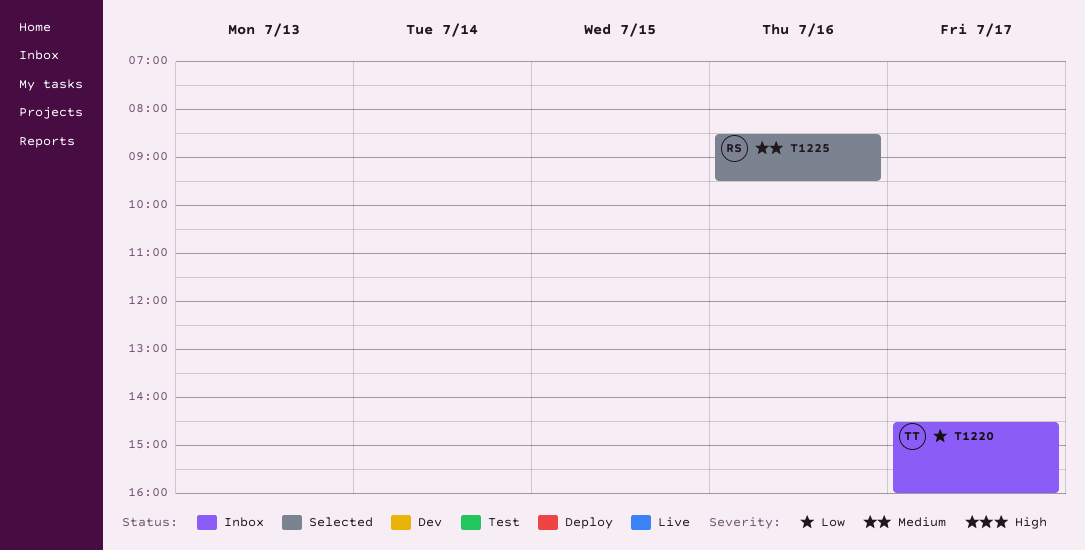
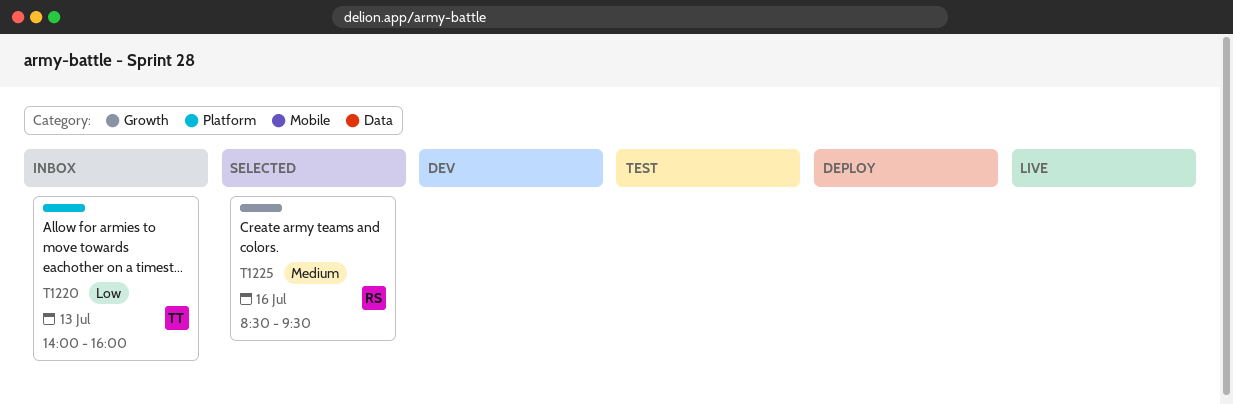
T1220, day: Jul 17 -> Jul 13
T1220, begins: 14:30 -> 14:00

